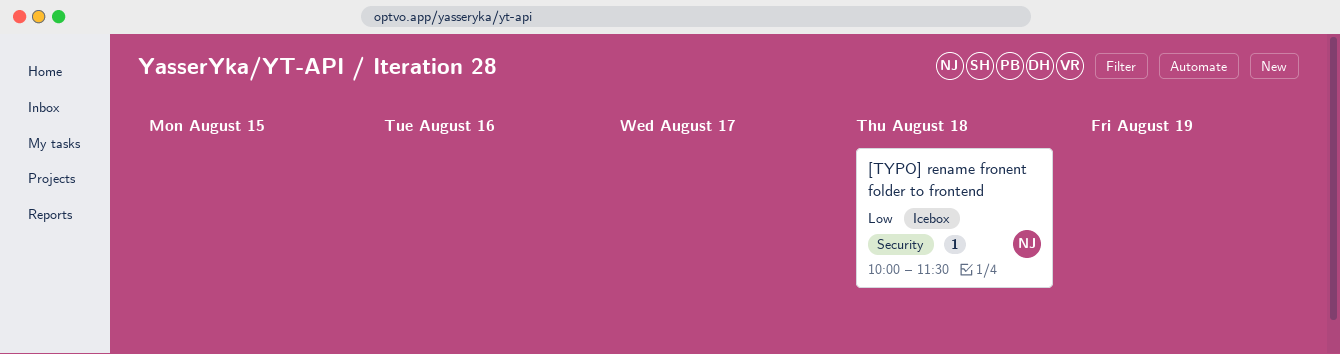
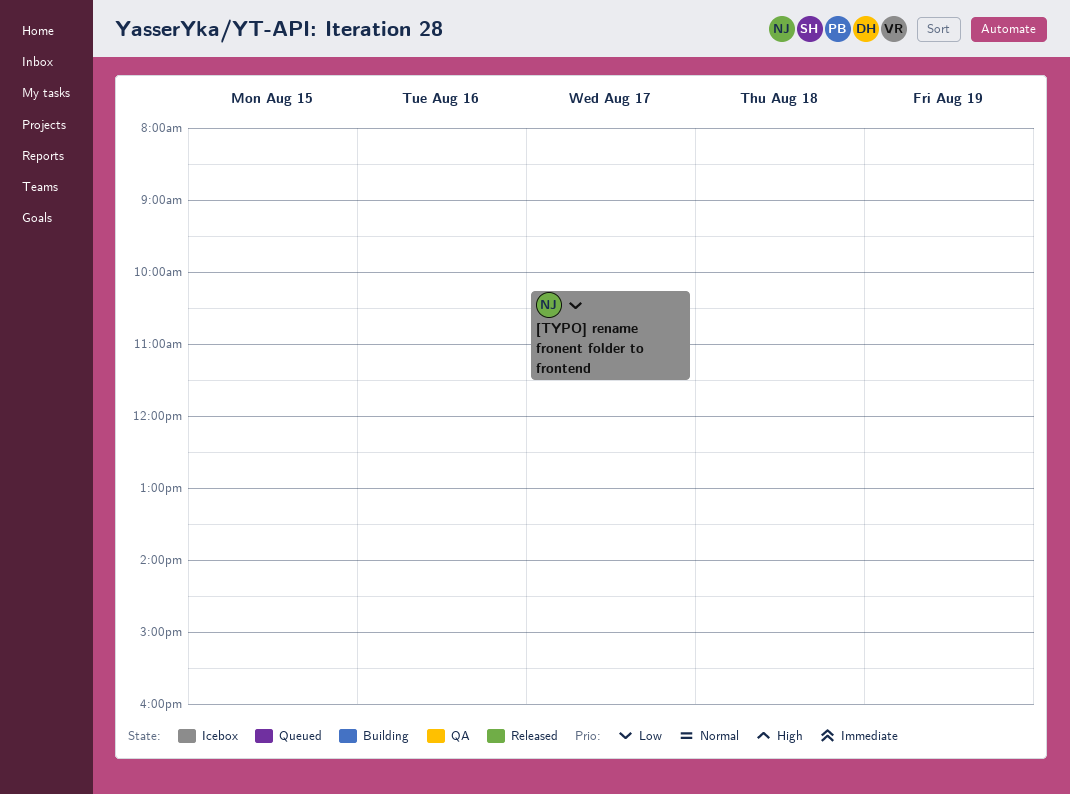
[TYPO] rename fronent folder to frontend, day: Aug 18 -> Aug 17
[TYPO] rename fronent folder to frontend, begins: 10:00 -> 10:15

